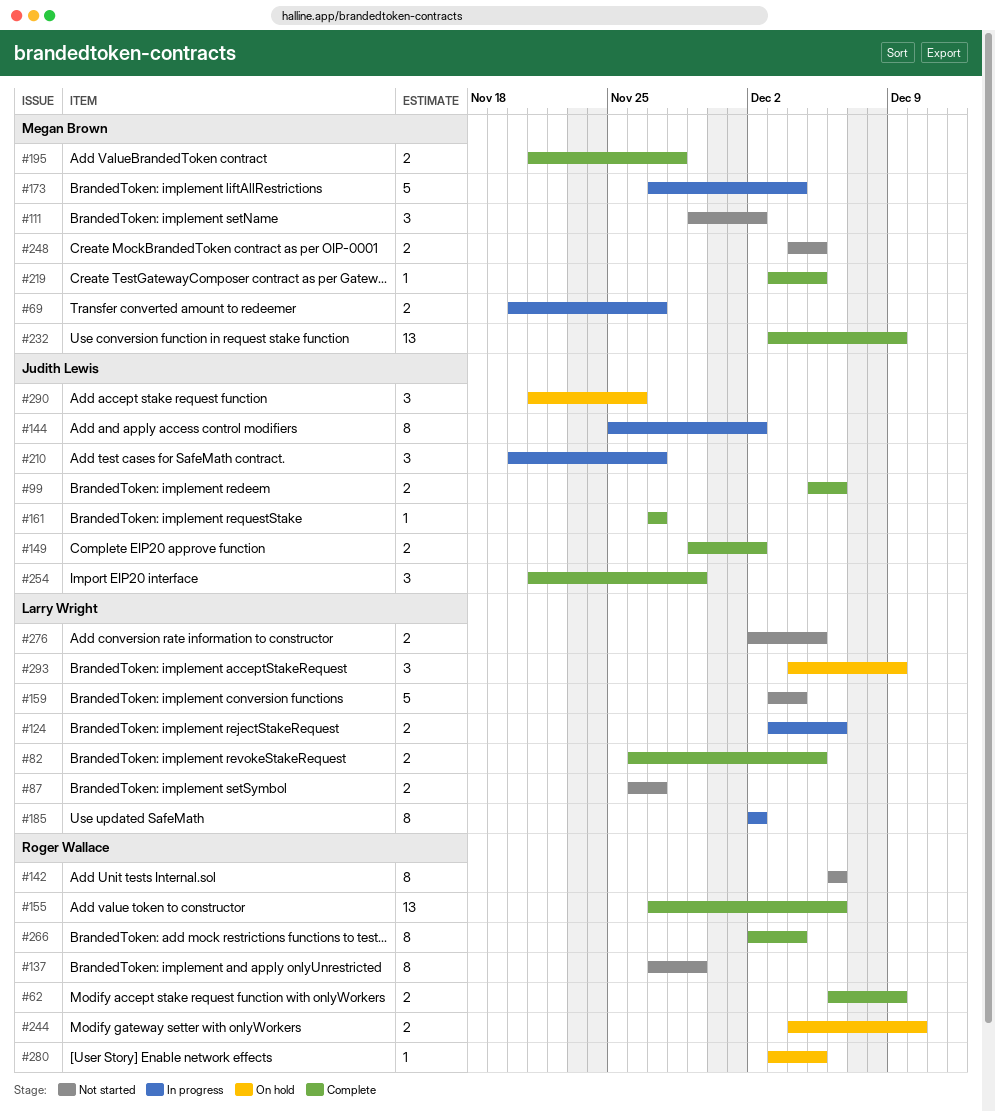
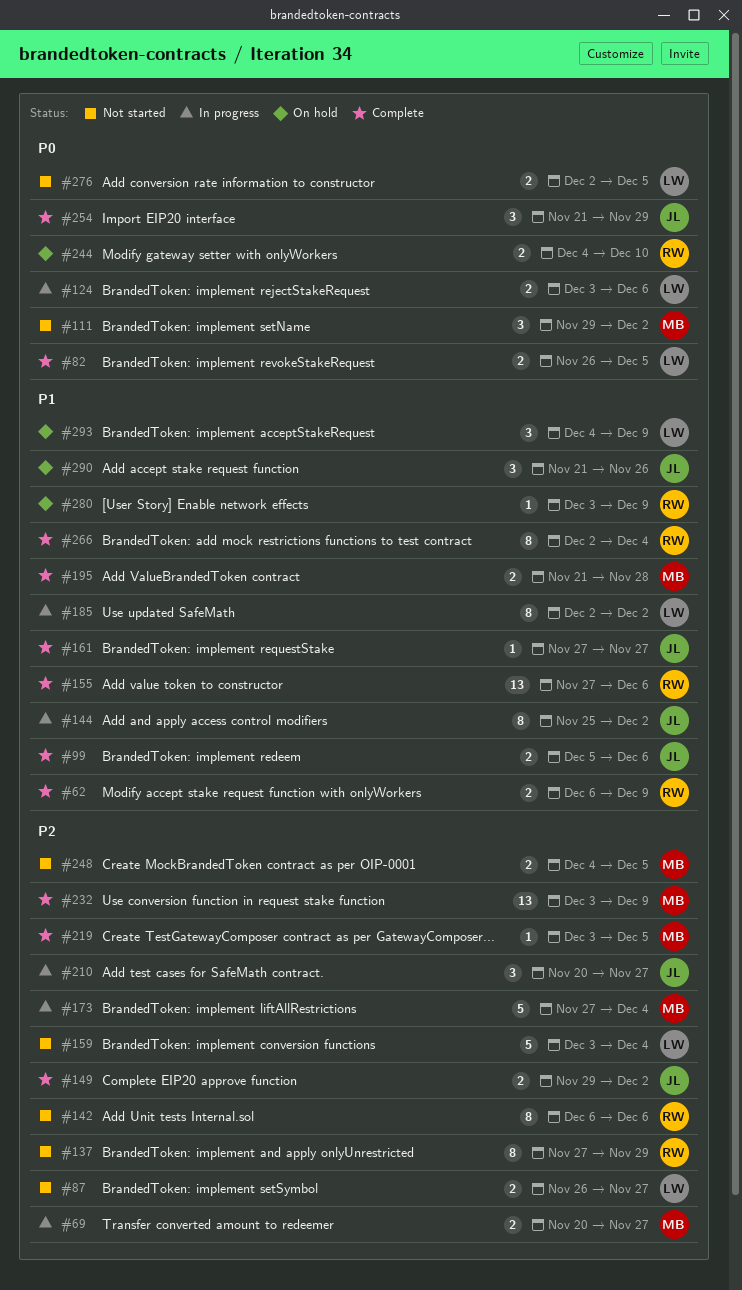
#280, due: Dec 5 -> Dec 9

